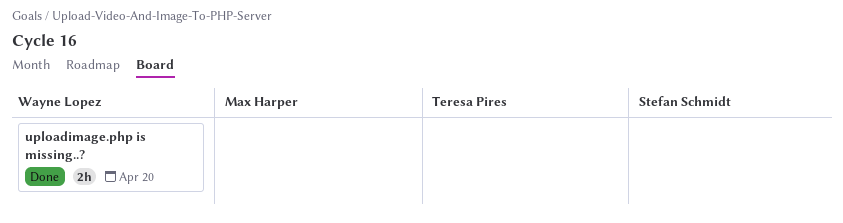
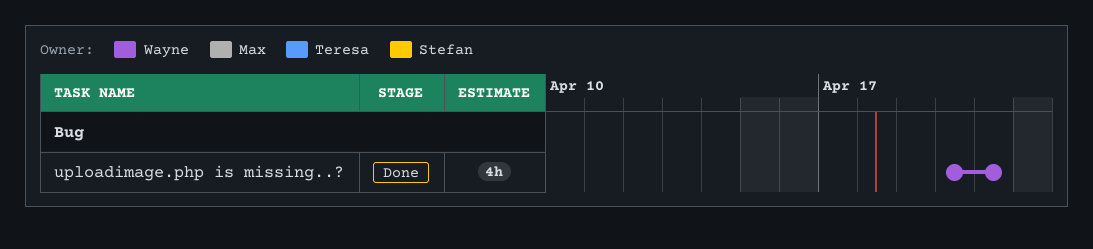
uploadimage.php is missing..?, estimate: 2h -> 4h
uploadimage.php is missing..?, due: Apr 20 -> Apr 21

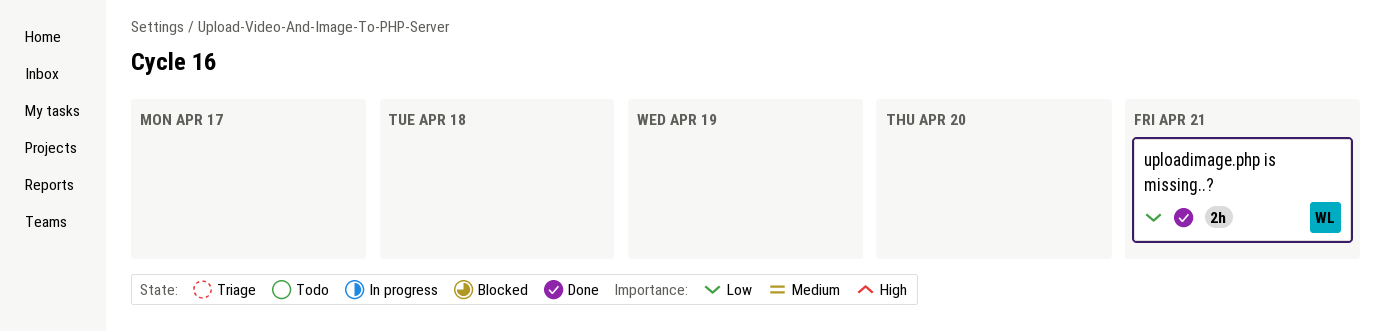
uploadimage.php is missing..?, estimate: 4h -> 2h

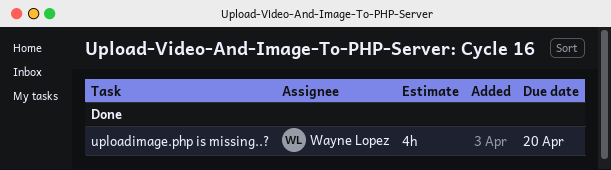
uploadimage.php is missing..?, estimate: 2h -> 4h
uploadimage.php is missing..?, due: Apr 21 -> Apr 20

